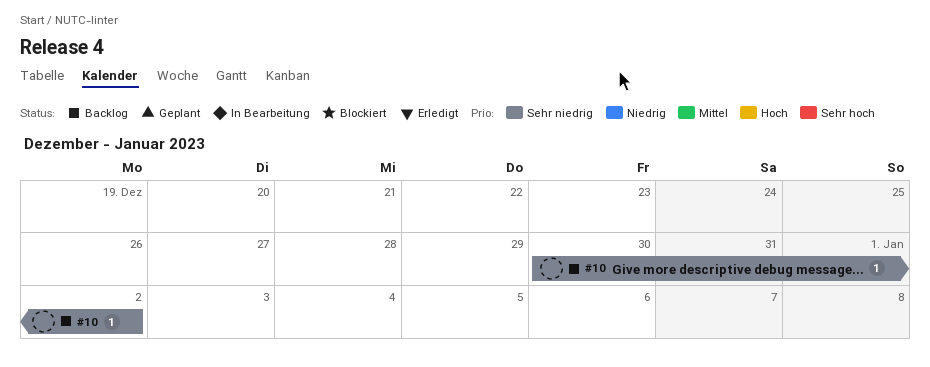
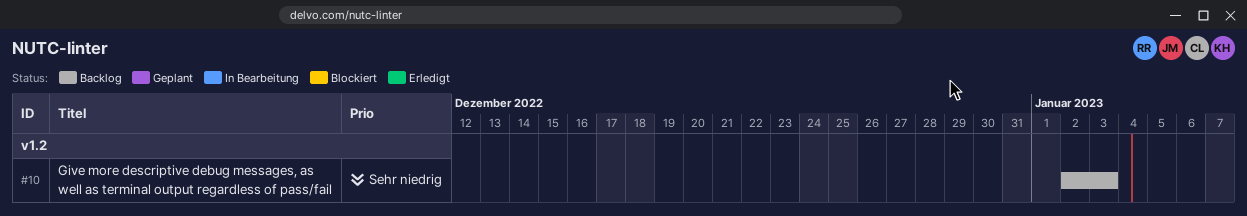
#10, start: Dec 30 -> Jan 2
#10, due: Jan 2 -> Jan 3

